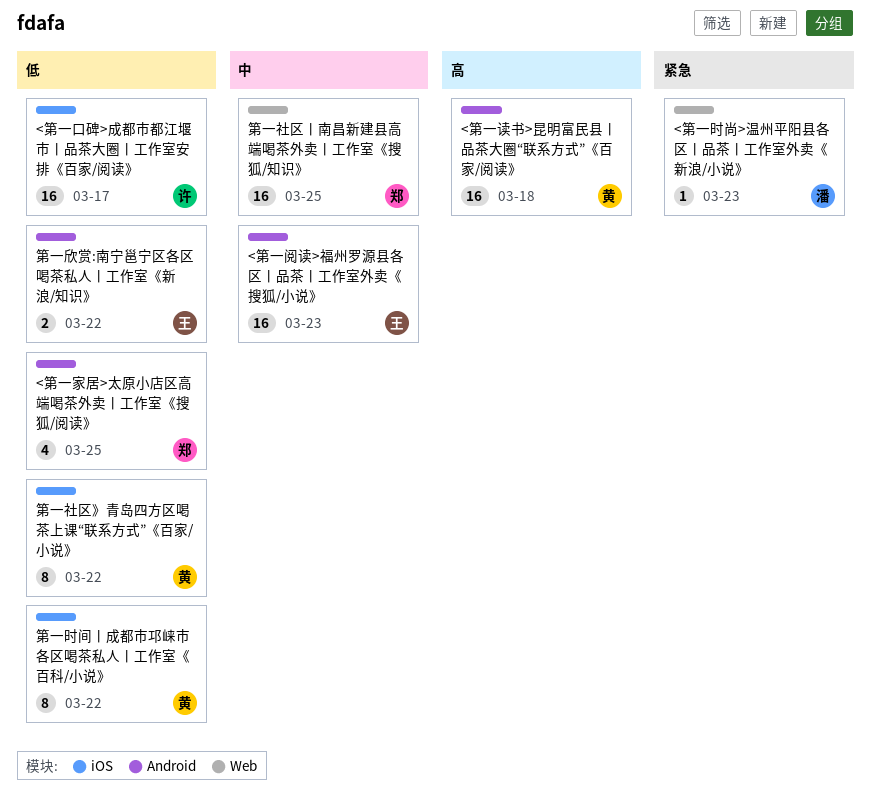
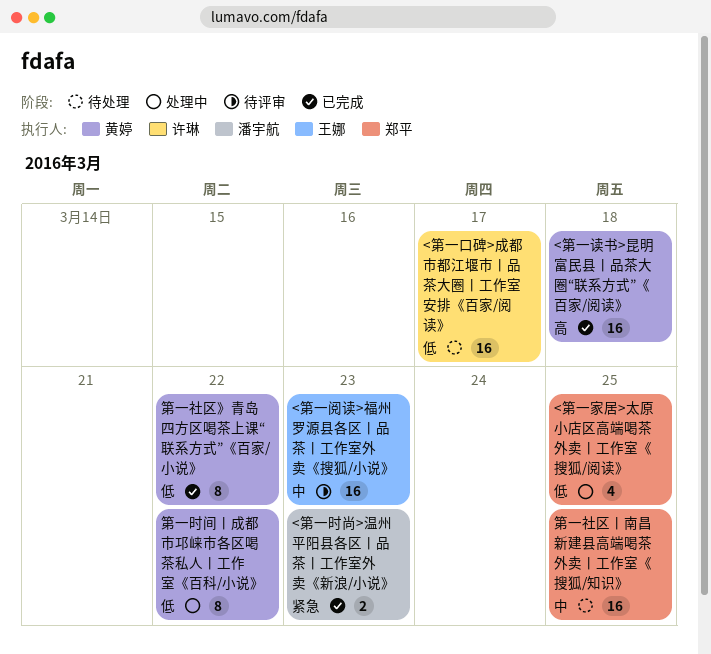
<第一时尚>温州平阳县各区丨品茶丨工作室外卖《新浪/小说》, estimate: 1 -> 2
第一欣赏:南宁邕宁区各区喝茶私人丨工作室《新浪/知识》: present -> none

